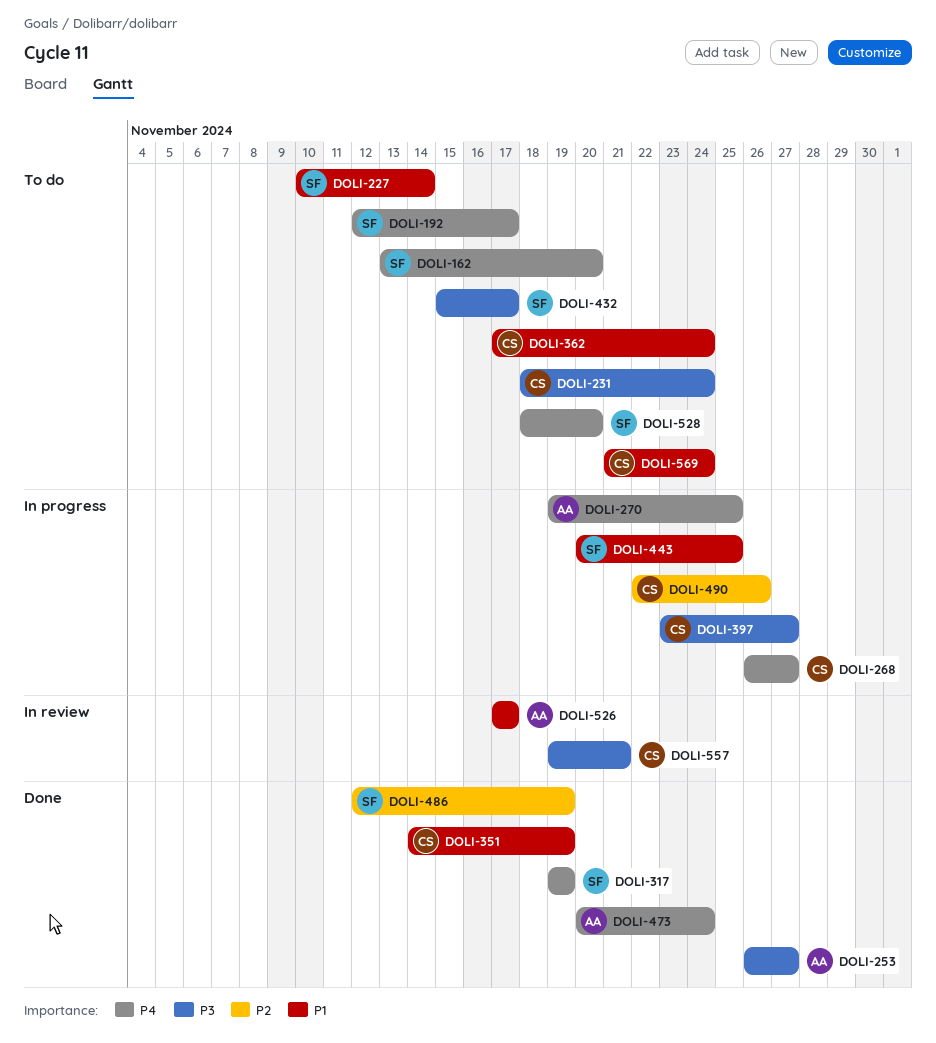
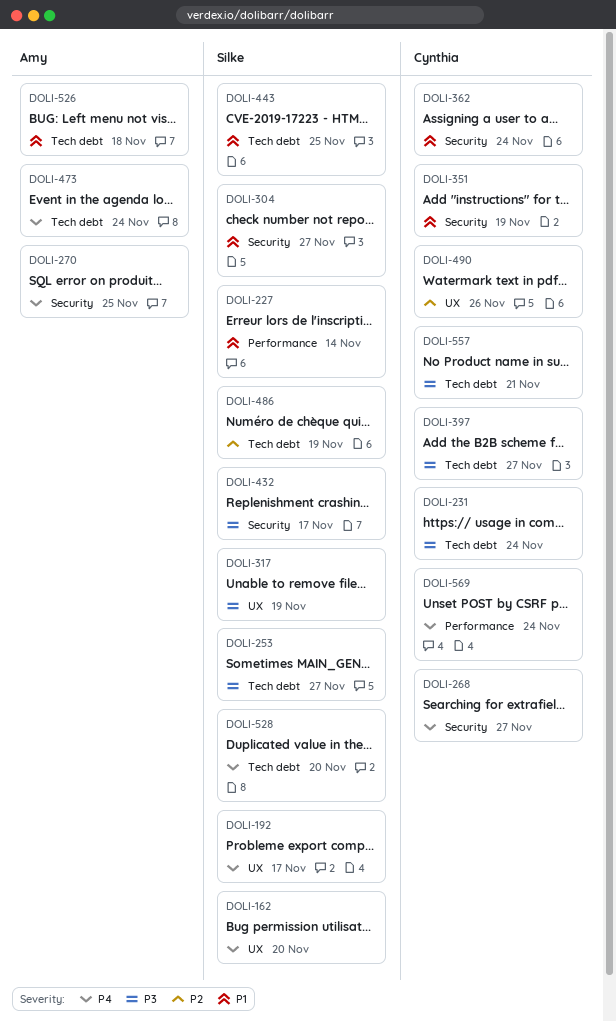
DOLI-253, owner: Amy -> Silke
DOLI-304: none -> present
DOLI-317, priority: P4 -> P3
DOLI-526, due: Nov 17 -> Nov 18
DOLI-569, priority: P1 -> P4

